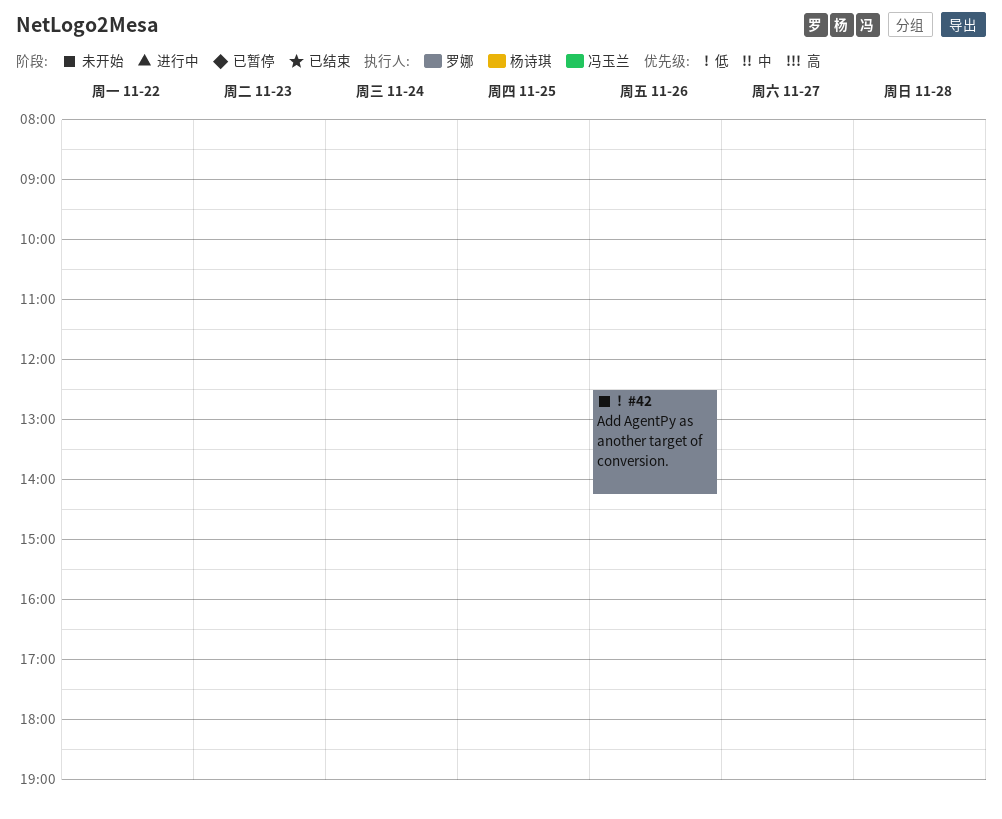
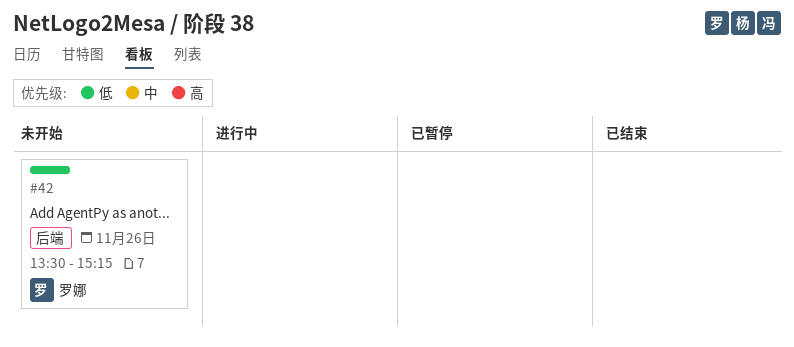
#42, begins: 12:30 -> 13:30
#42, ends: 14:15 -> 15:15

